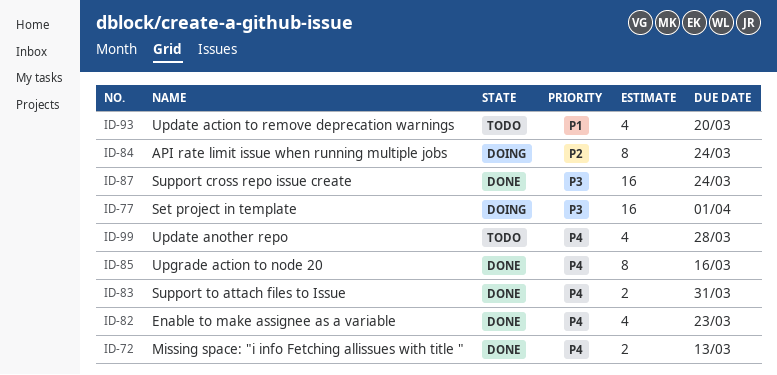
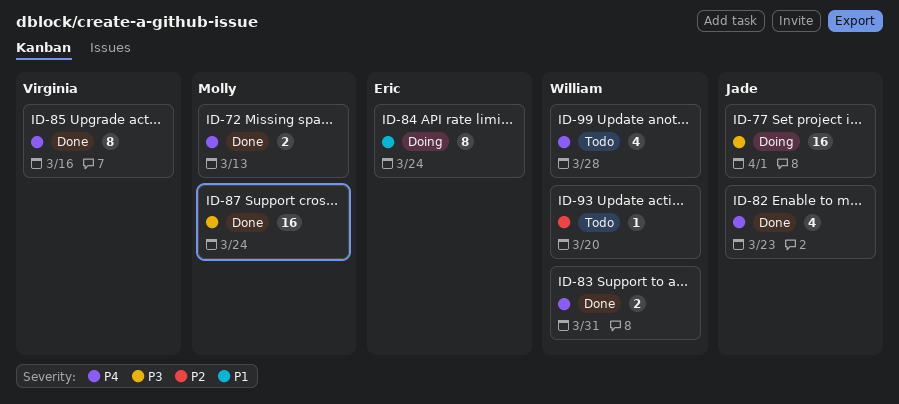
ID-84, priority: P2 -> P1
ID-93, priority: P1 -> P2
ID-93, estimate: 4 -> 1

